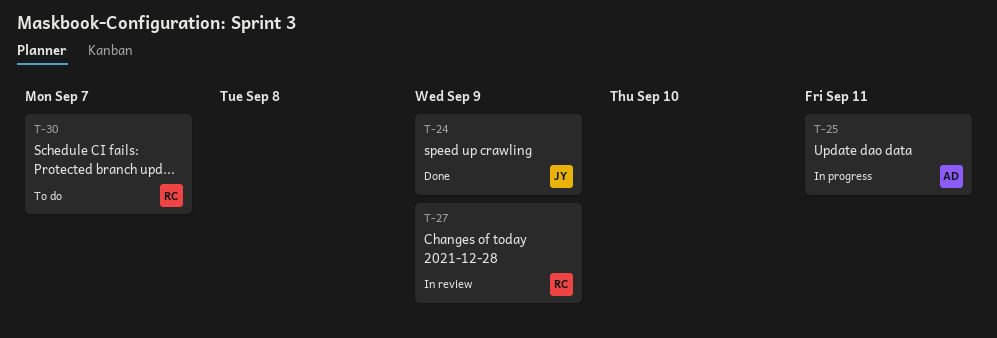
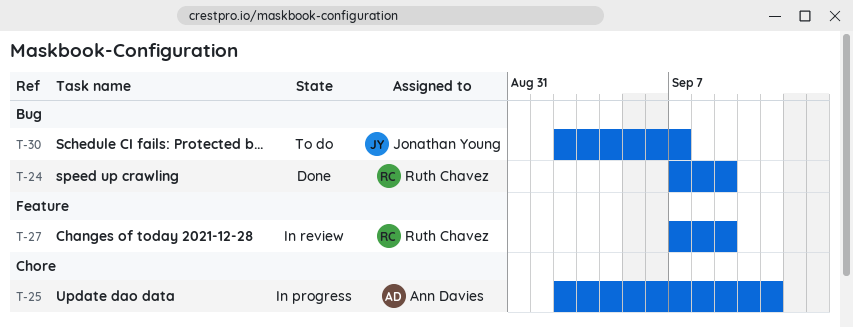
T-24, owner: Jonathan Young -> Ruth Chavez
T-30, owner: Ruth Chavez -> Jonathan Young

